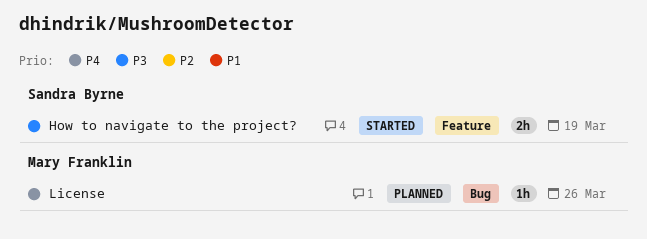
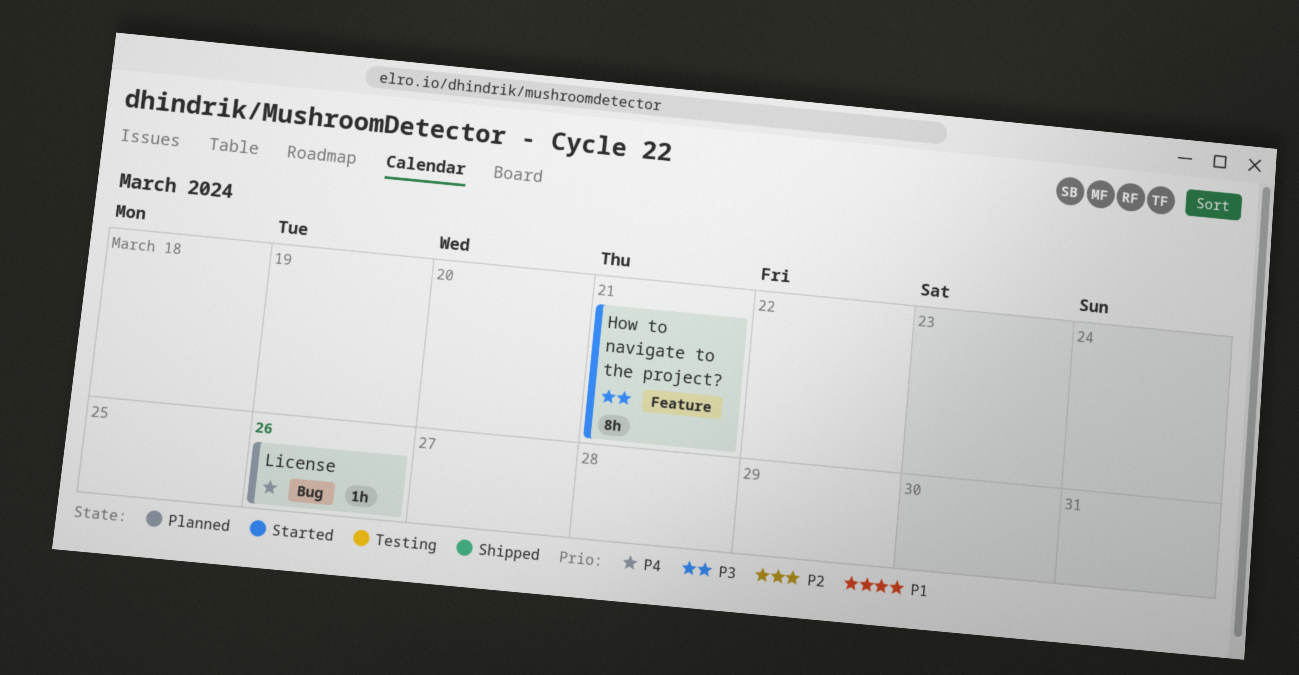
How to navigate to the project?, estimate: 2h -> 8h
How to navigate to the project?, due: Mar 19 -> Mar 21

